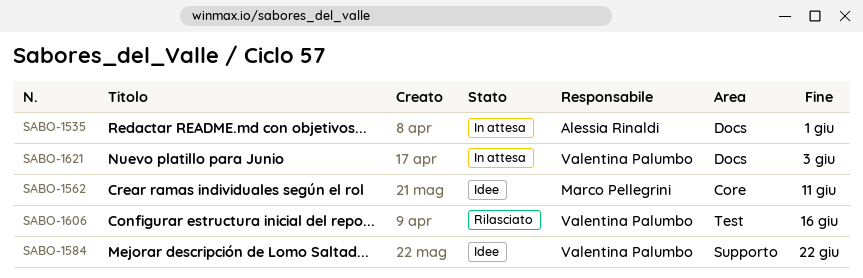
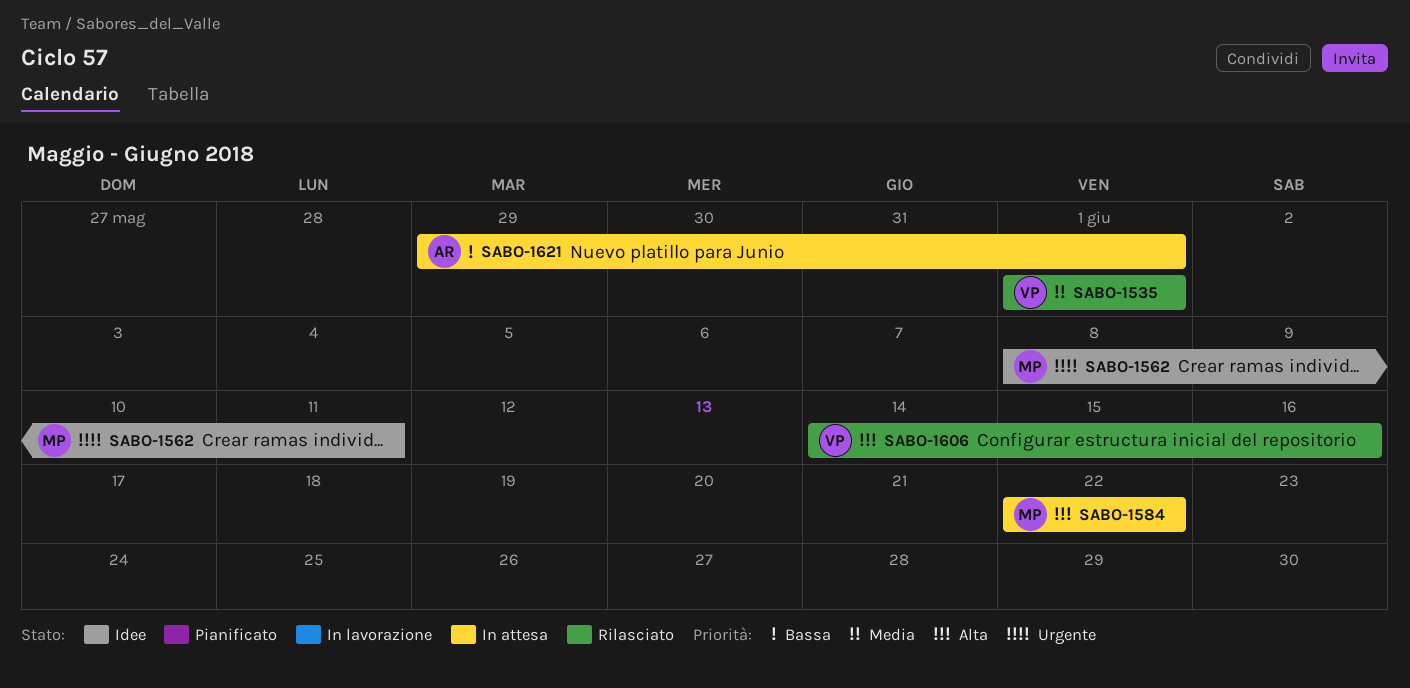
SABO-1535, status: In attesa -> Rilasciato
SABO-1535, owner: Alessia Rinaldi -> Valentina Palumbo
SABO-1584, status: Idee -> In attesa
SABO-1584, owner: Valentina Palumbo -> Marco Pellegrini
SABO-1621, owner: Valentina Palumbo -> Alessia Rinaldi
SABO-1621, due: Jun 3 -> Jun 1

